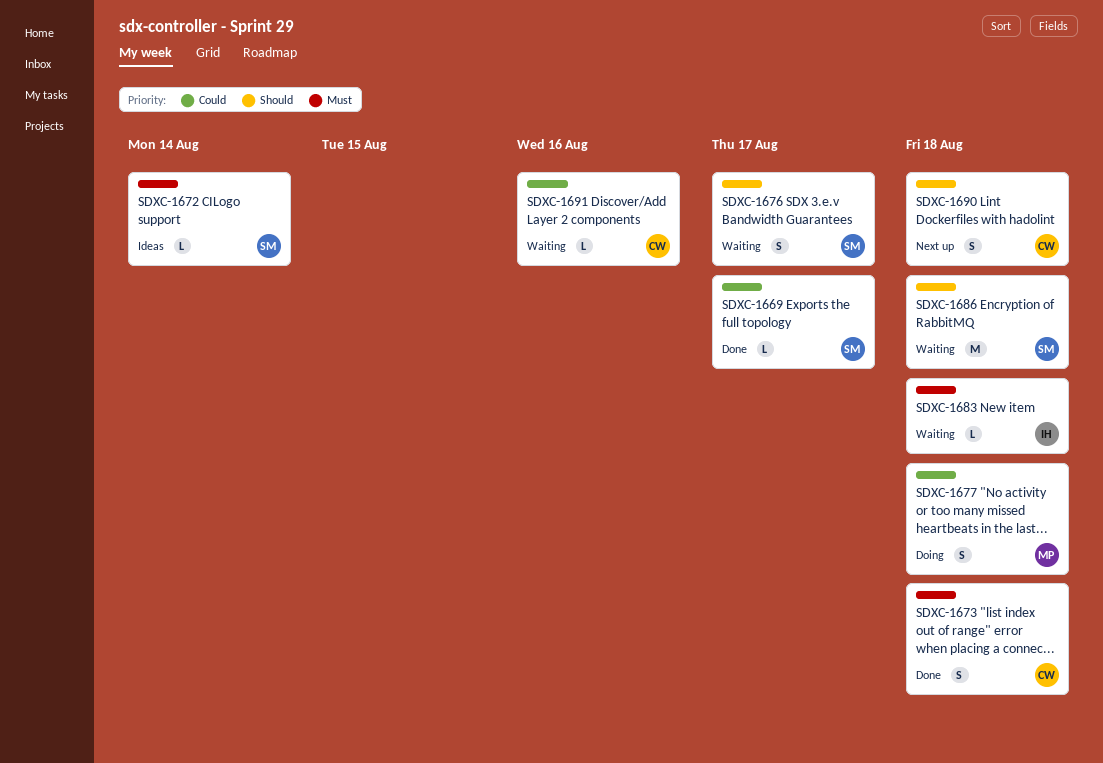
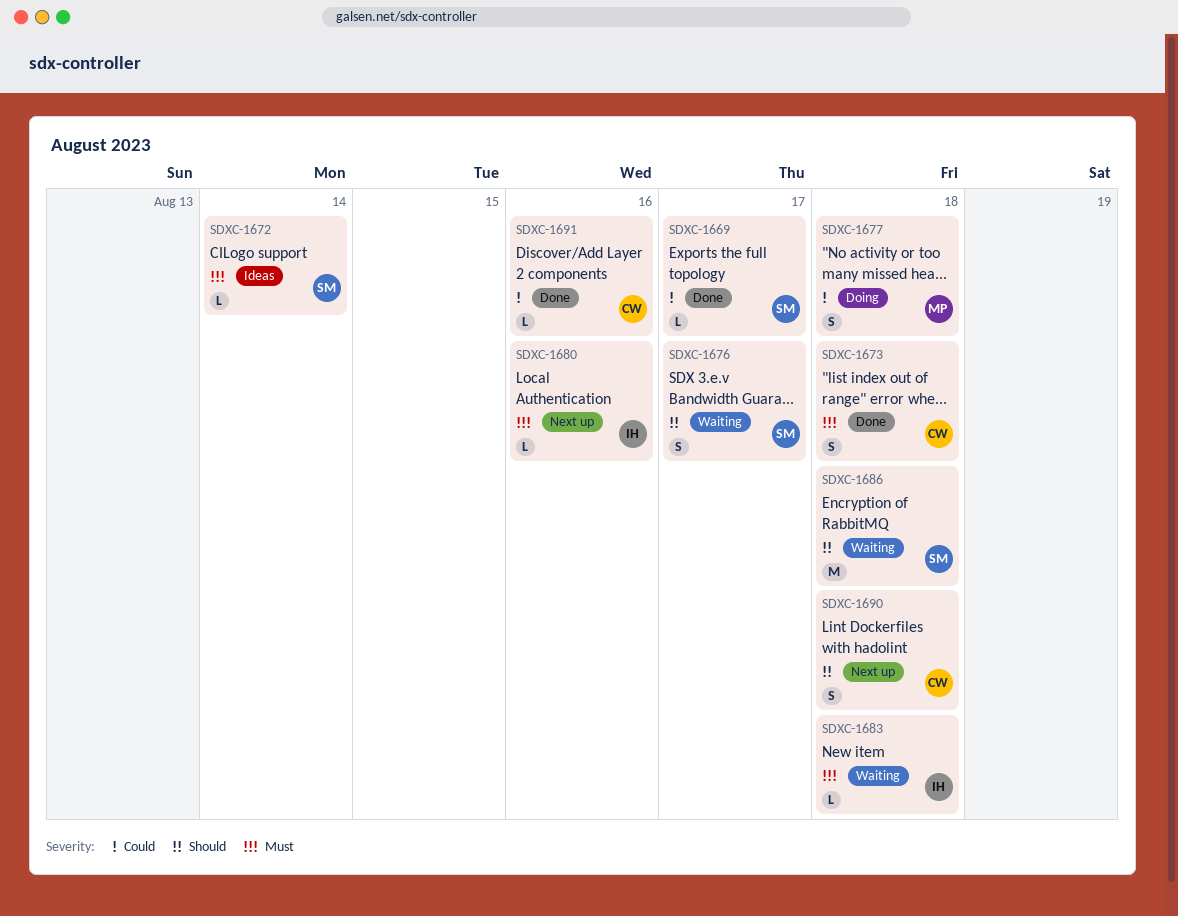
SDXC-1680: none -> present
SDXC-1691, status: Waiting -> Done

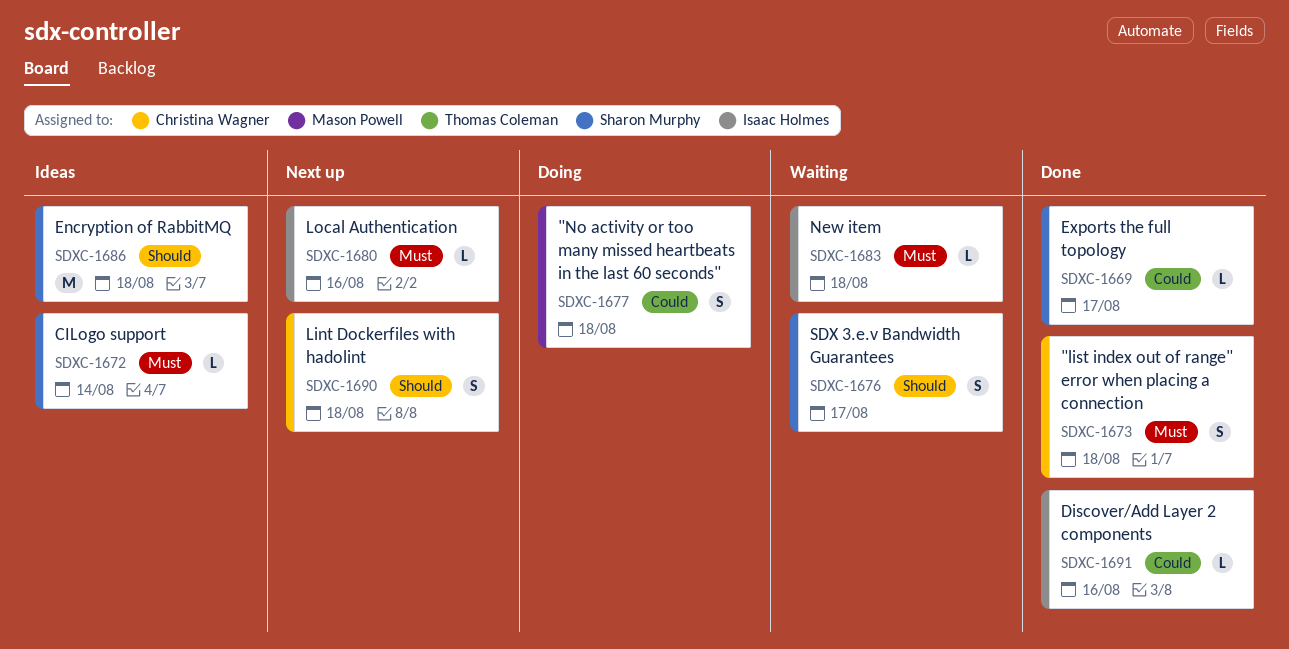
SDXC-1686, status: Waiting -> Ideas
SDXC-1691, owner: Christina Wagner -> Isaac Holmes

